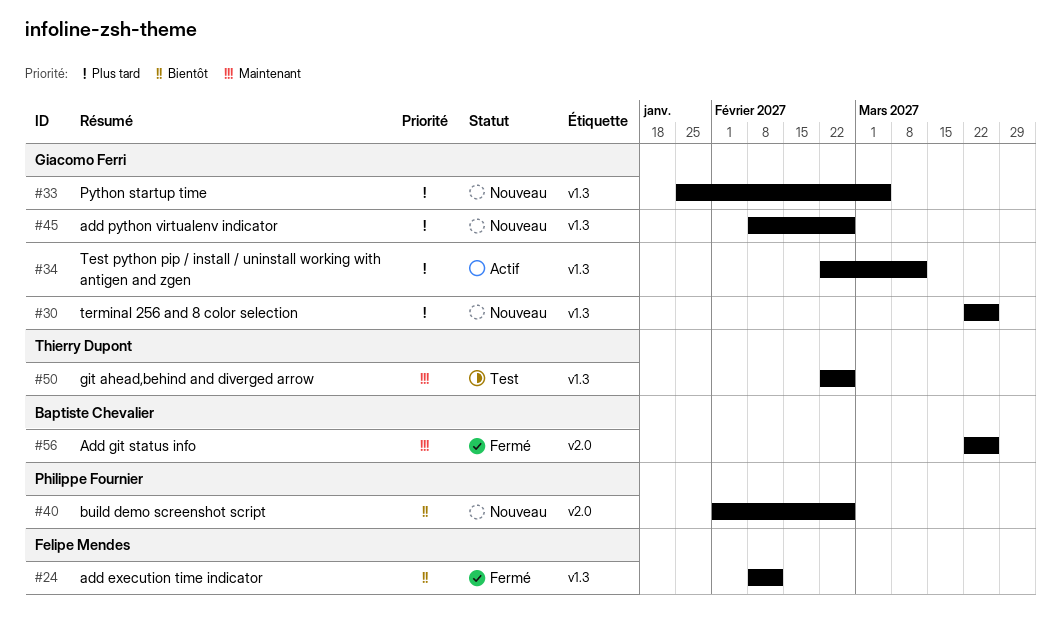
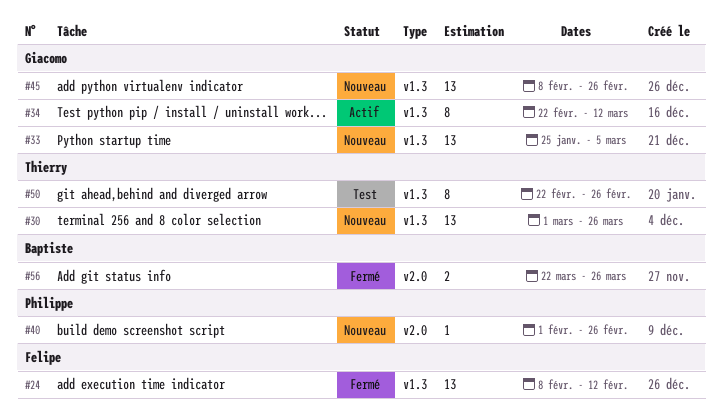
#30, owner: Giacomo Ferri -> Thierry Dupont
#30, start: Mar 22 -> Mar 1

